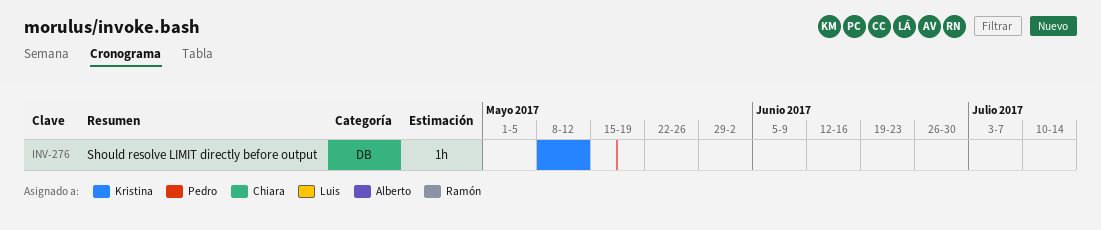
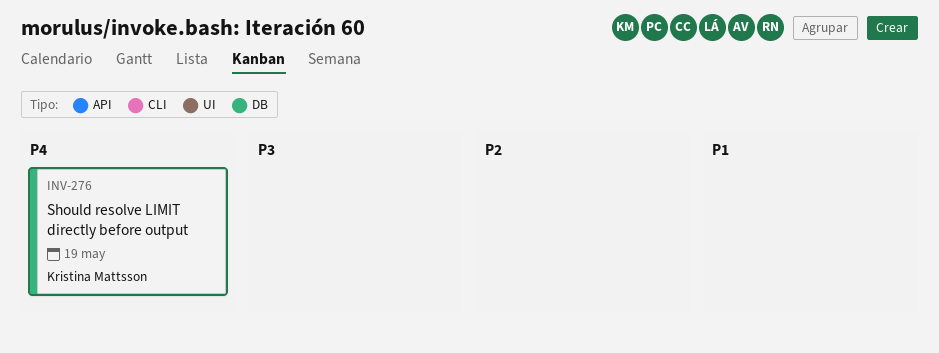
INV-276, due: May 12 -> May 19

